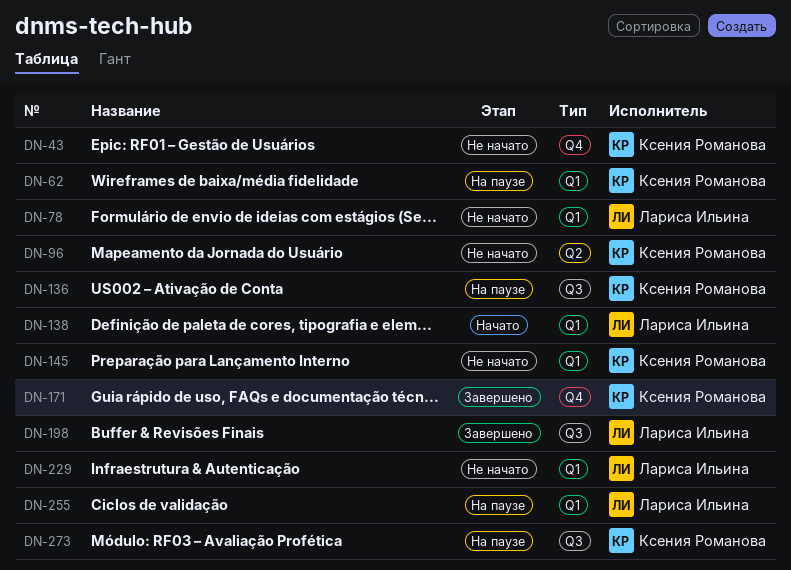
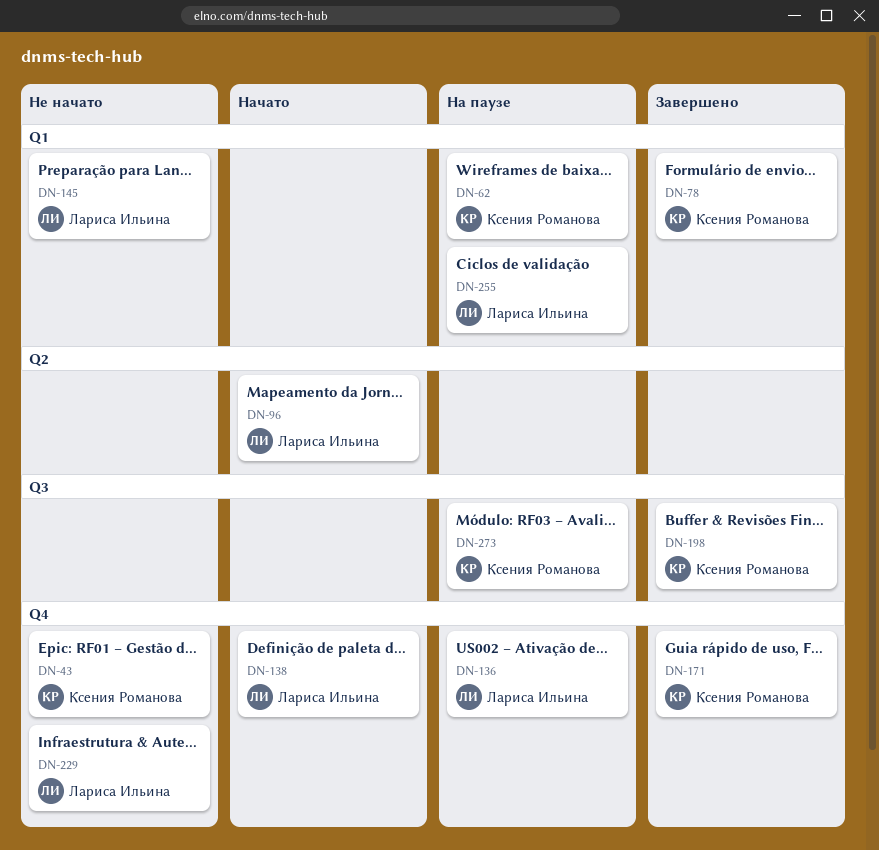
DN-78, status: Не начато -> Завершено
DN-78, owner: Лариса Ильина -> Ксения Романова
DN-96, status: Не начато -> Начато
DN-96, owner: Ксения Романова -> Лариса Ильина
DN-136, owner: Ксения Романова -> Лариса Ильина
DN-136, label: Q3 -> Q4
DN-138, label: Q1 -> Q4
DN-145, owner: Ксения Романова -> Лариса Ильина
DN-198, owner: Лариса Ильина -> Ксения Романова
DN-229, label: Q1 -> Q4

